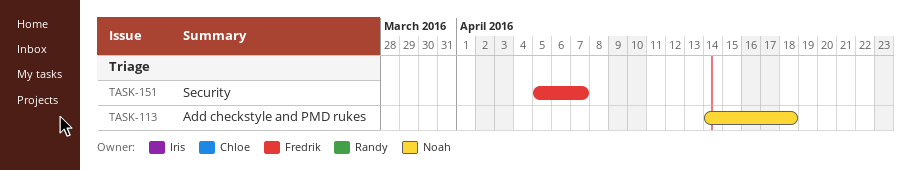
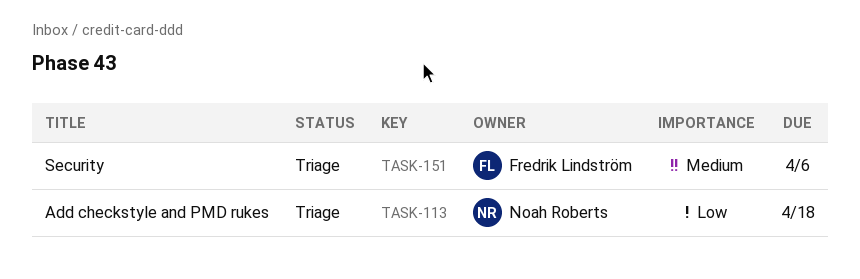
TASK-151, due: Apr 7 -> Apr 6

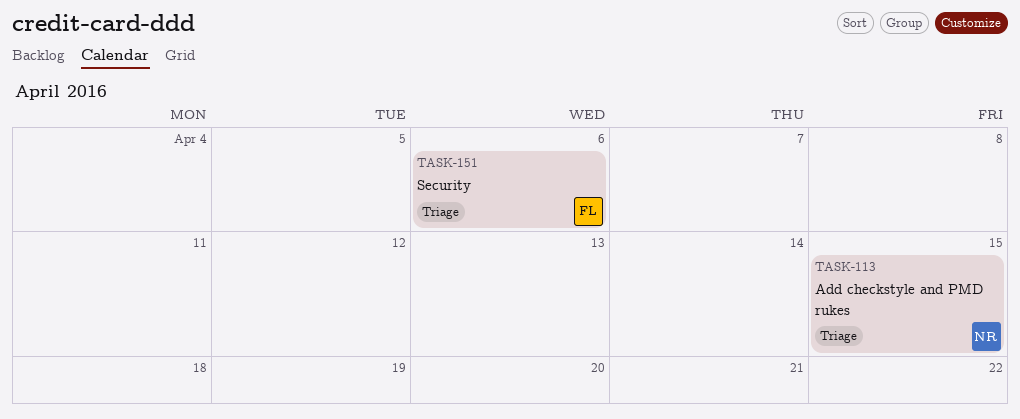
TASK-113, due: Apr 18 -> Apr 15

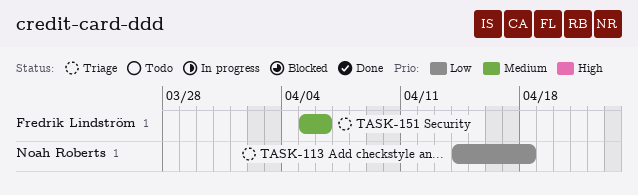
TASK-113, due: Apr 15 -> Apr 18

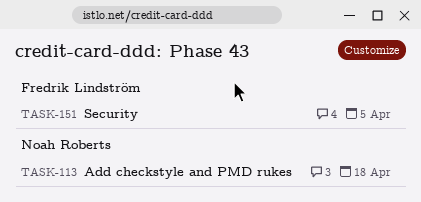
TASK-151, due: Apr 6 -> Apr 5

